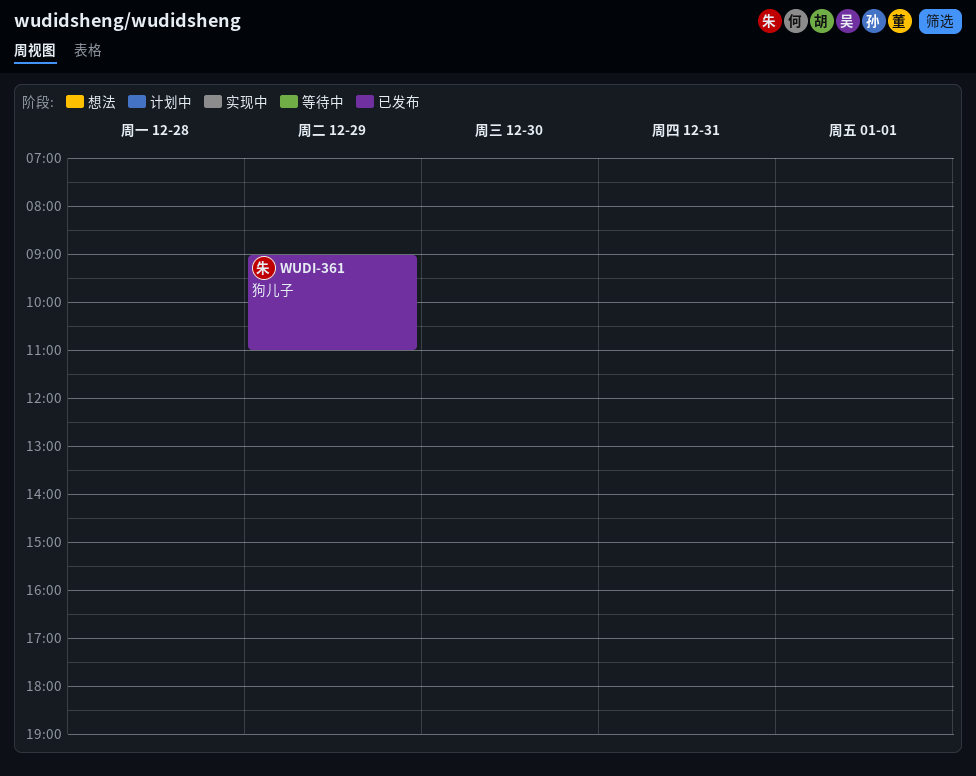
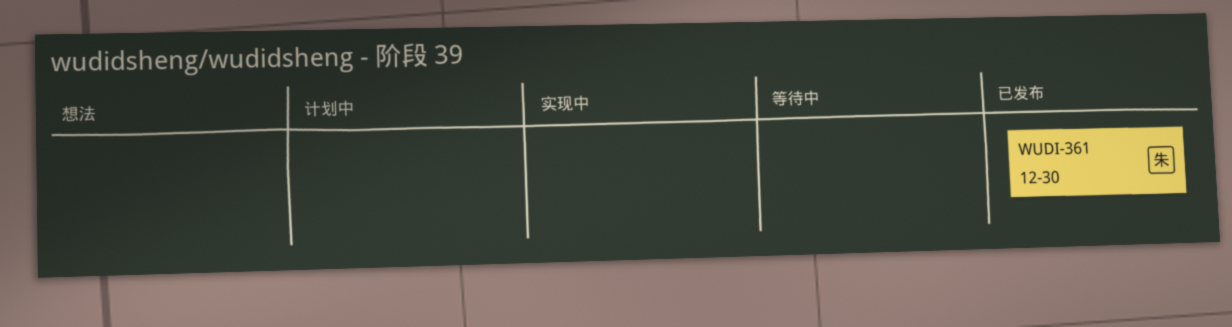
WUDI-361, day: Dec 29 -> Dec 30

